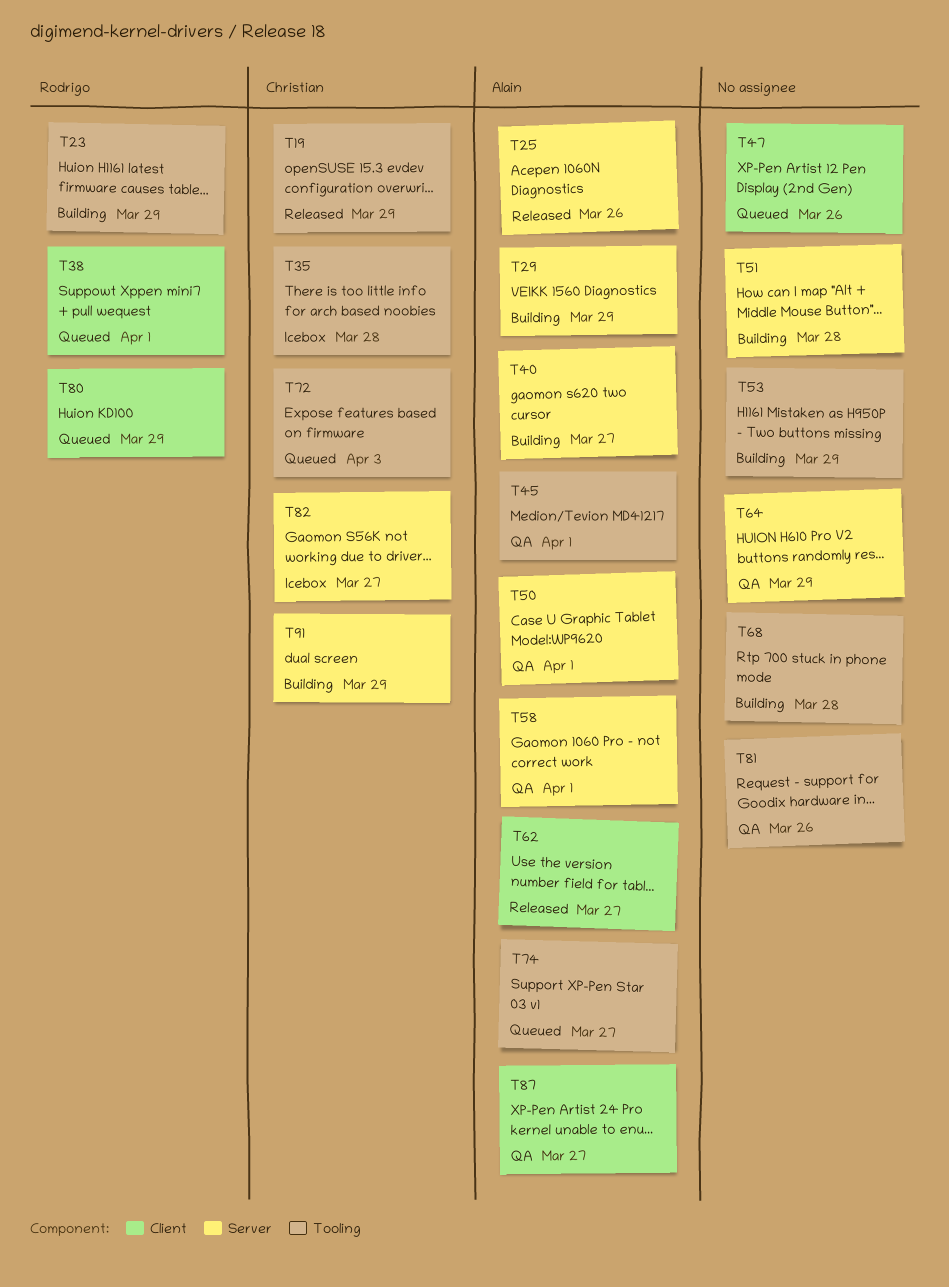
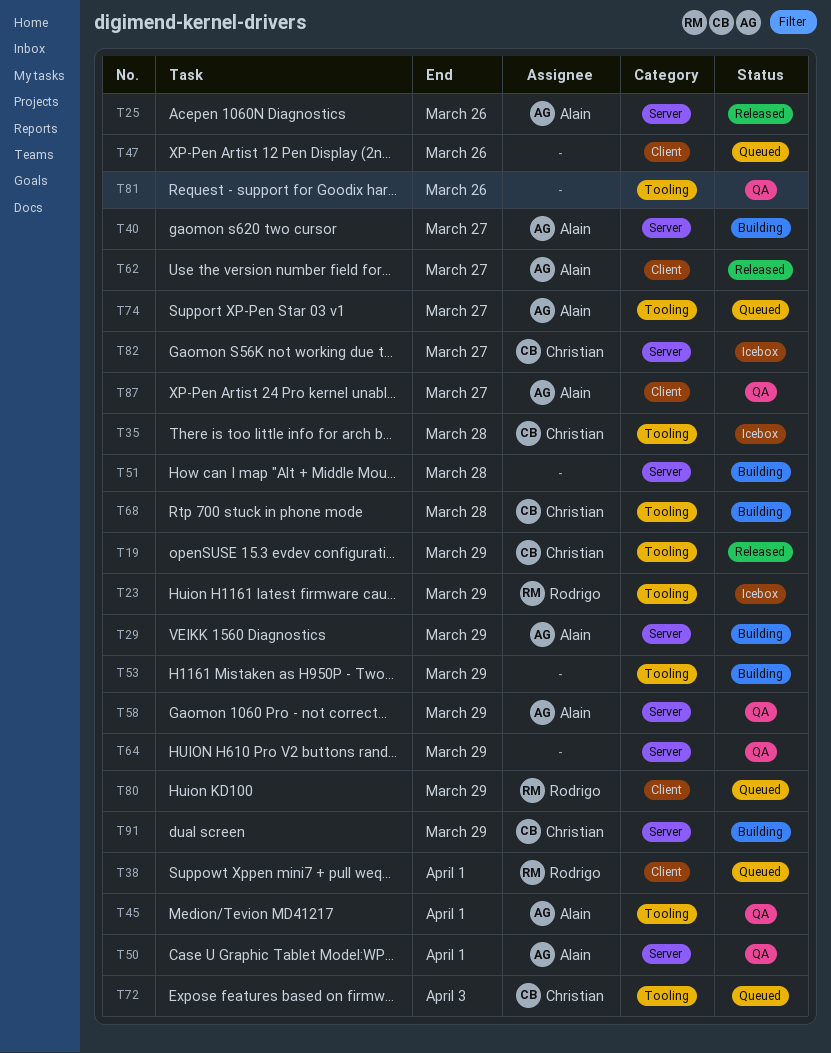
T23, status: Building -> Icebox
T58, due: Apr 1 -> Mar 29
T68, owner: none -> Christian

